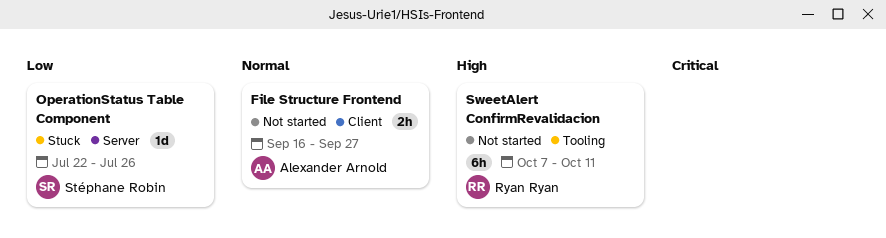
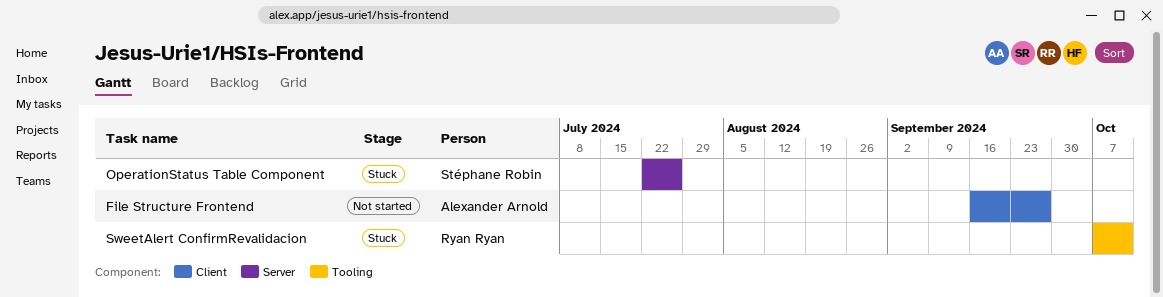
SweetAlert ConfirmRevalidacion, status: Not started -> Stuck

